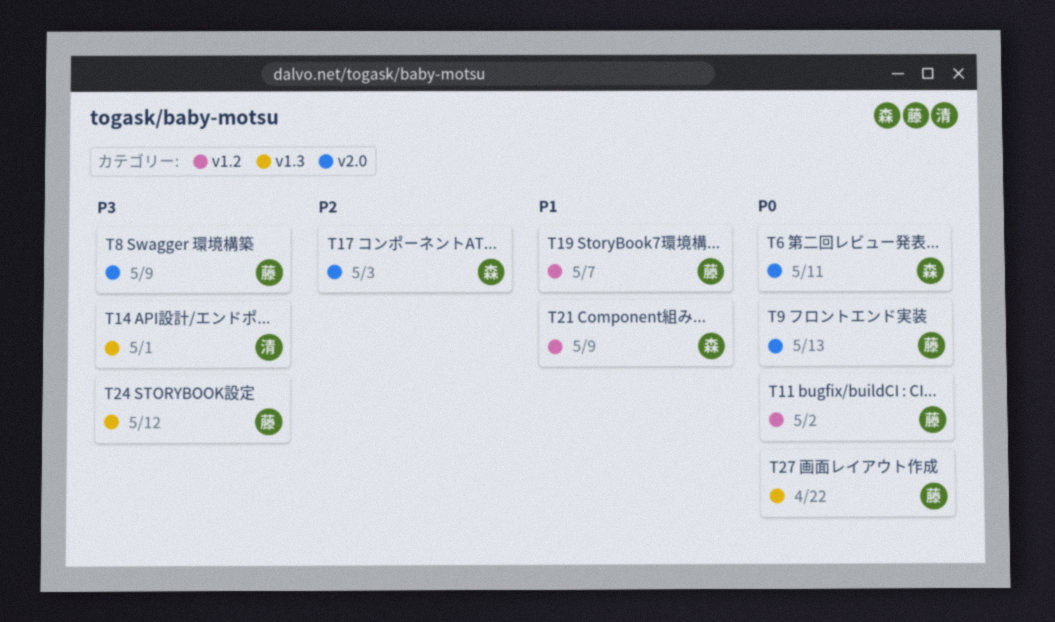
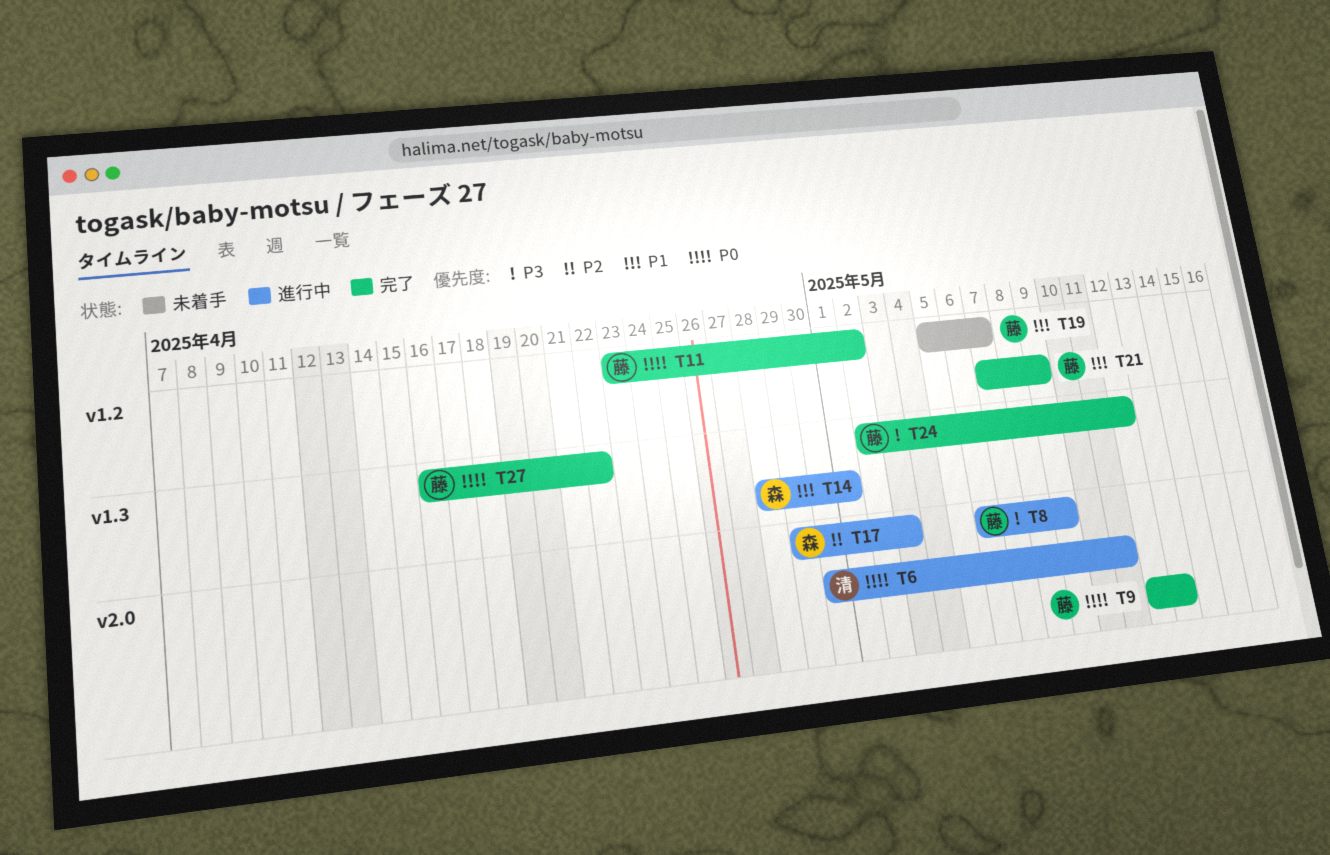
T6, owner: 森 -> 清
T14, owner: 清 -> 森
T14, priority: P3 -> P1
T21, owner: 森 -> 藤

